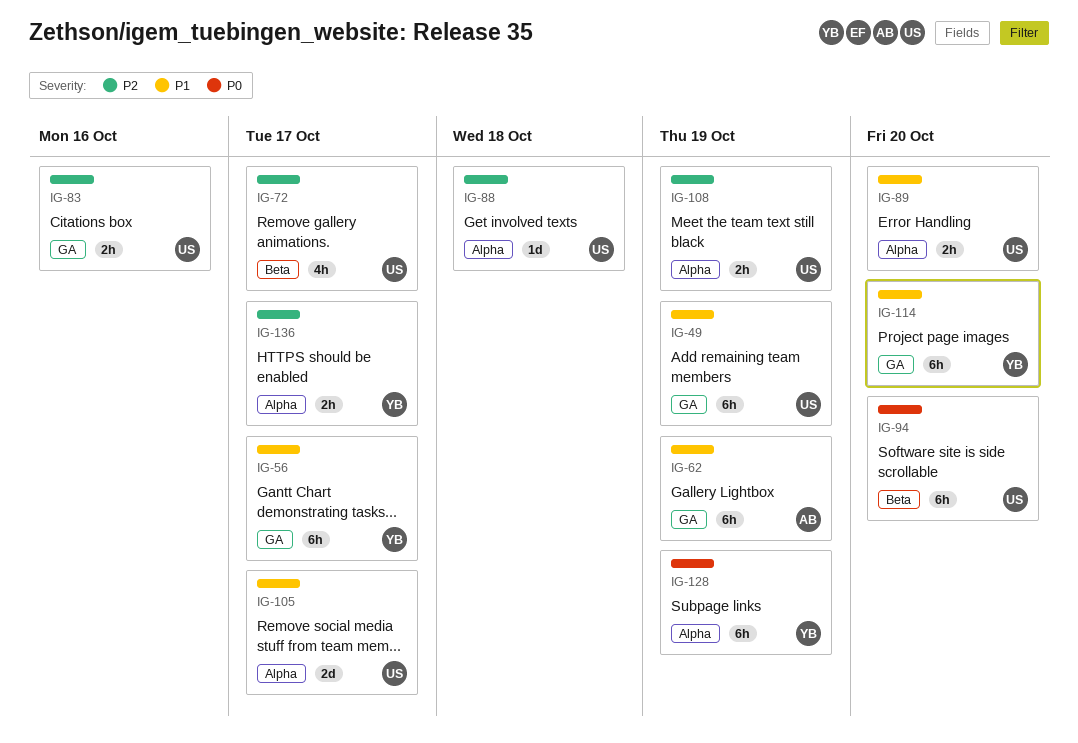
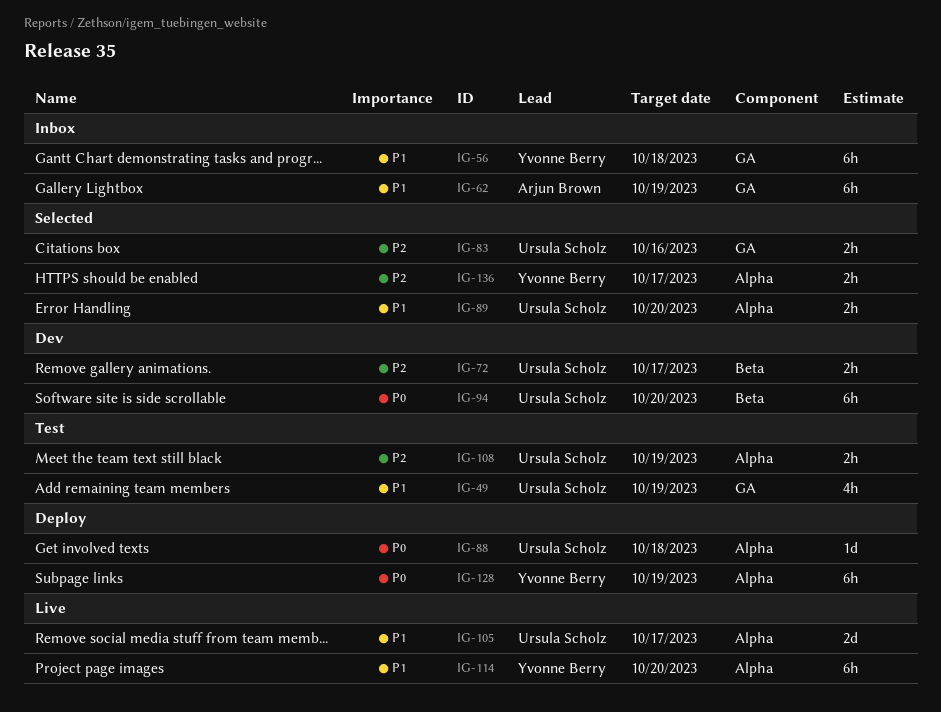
IG-49, estimate: 6h -> 4h
IG-56, due: Oct 17 -> Oct 18
IG-72, estimate: 4h -> 2h
IG-88, priority: P2 -> P0
IG-114, label: GA -> Alpha

